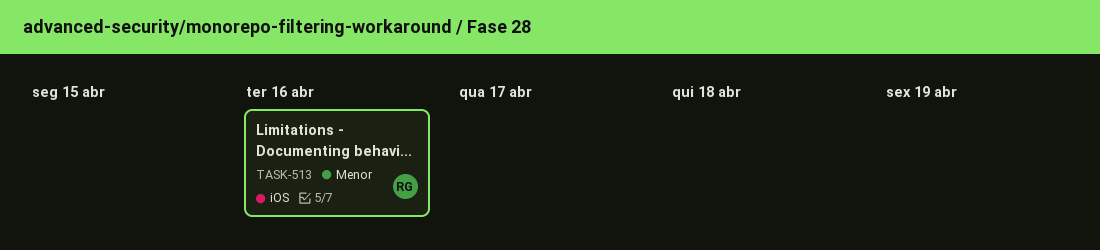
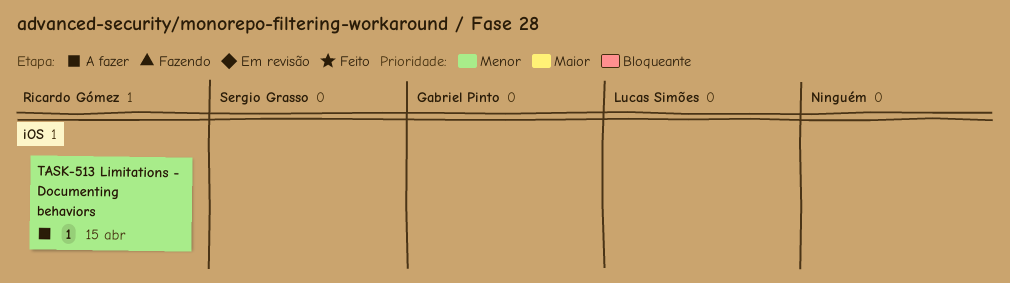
TASK-513, due: Apr 16 -> Apr 15

